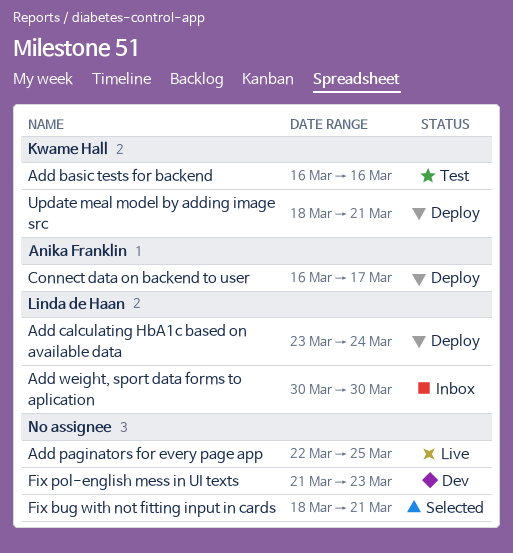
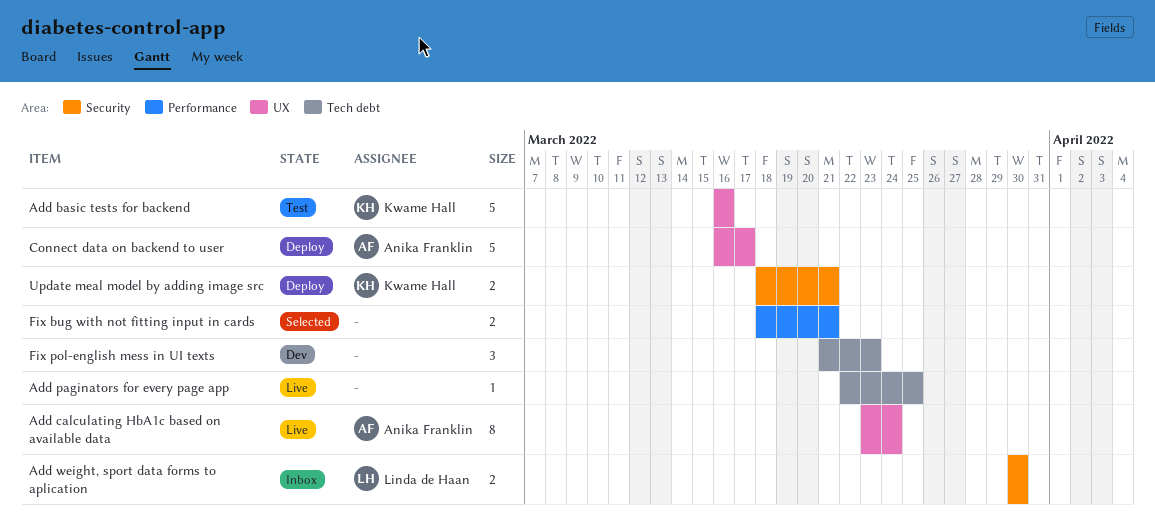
Add calculating HbA1c based on available data, status: Deploy -> Live
Add calculating HbA1c based on available data, owner: Linda de Haan -> Anika Franklin

